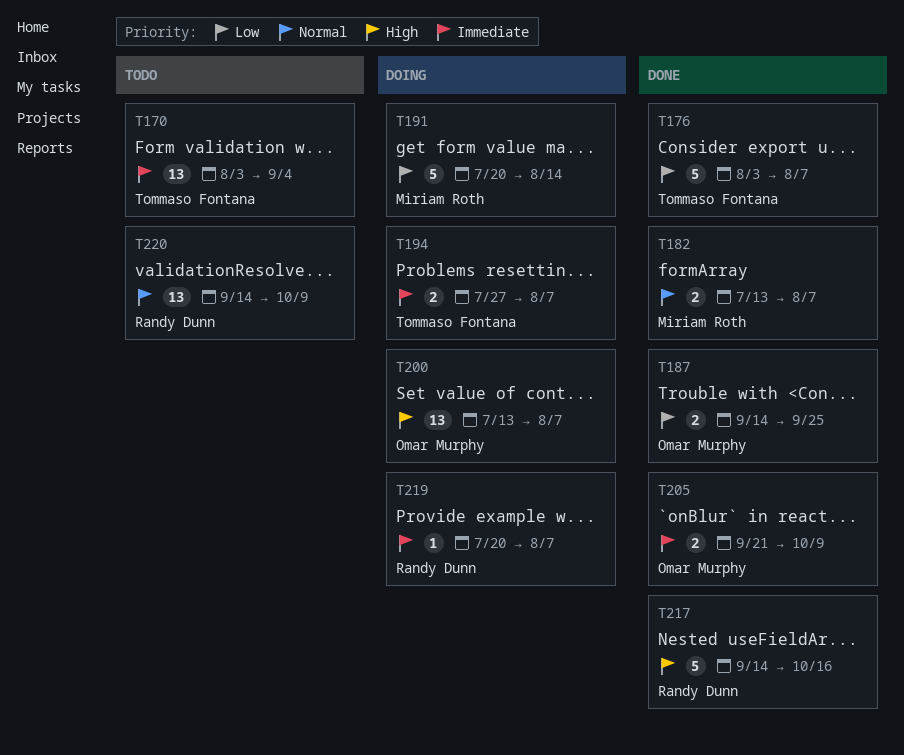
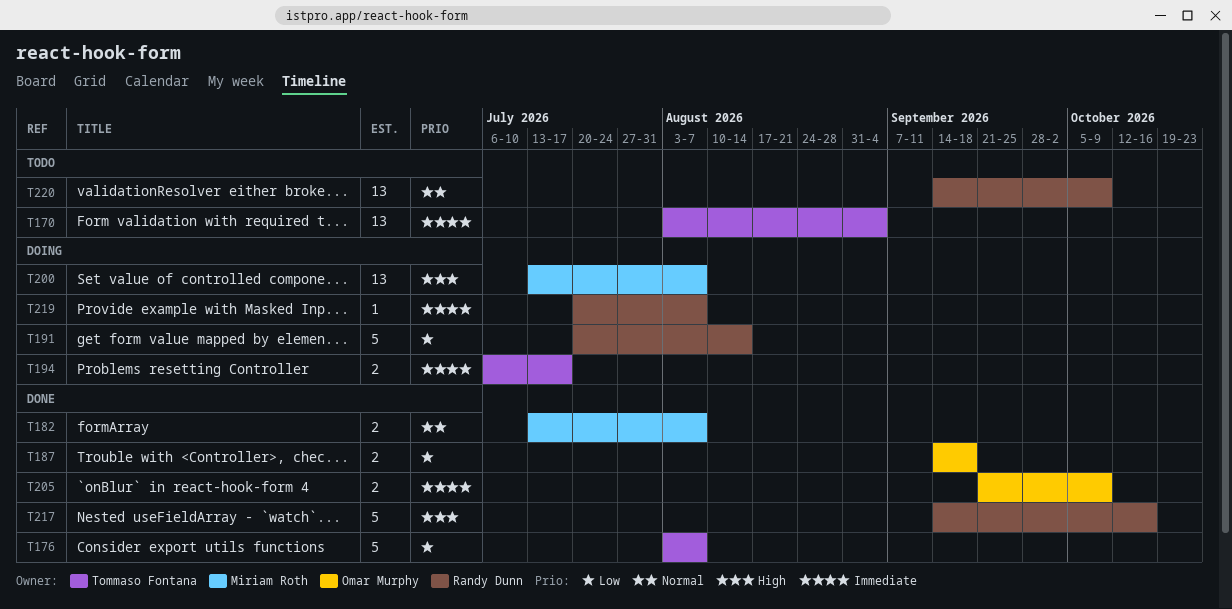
T187, due: Sep 25 -> Sep 18
T191, owner: Miriam Roth -> Randy Dunn
T194, start: Jul 27 -> Jul 6
T194, due: Aug 7 -> Jul 17
T200, owner: Omar Murphy -> Miriam Roth

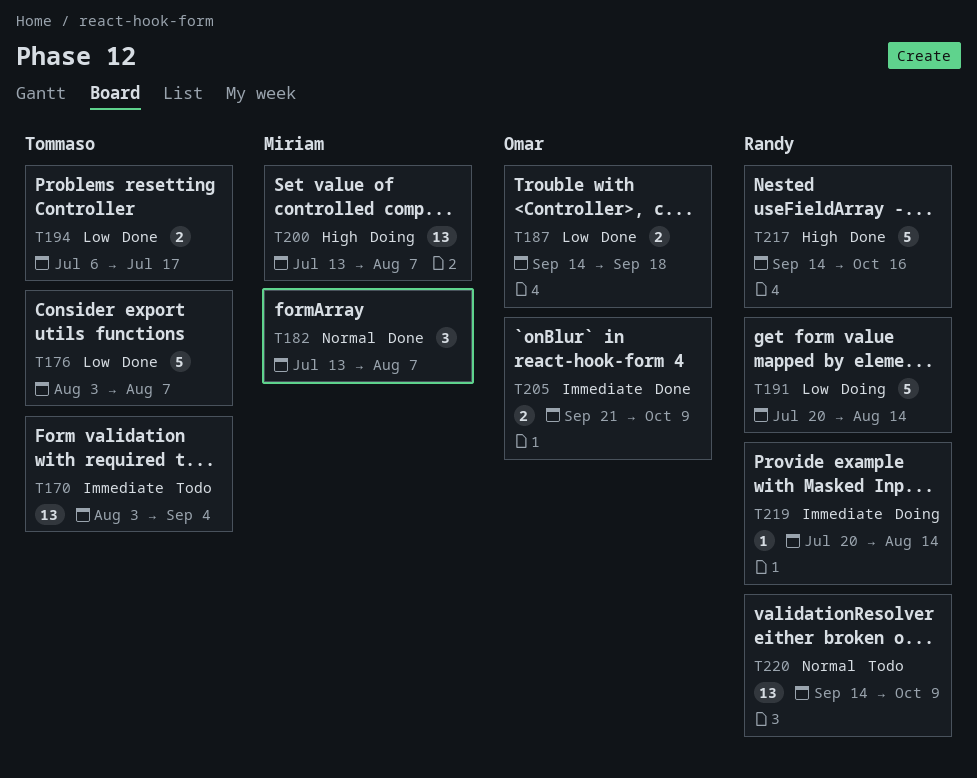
T182, estimate: 2 -> 3
T194, status: Doing -> Done
T194, priority: Immediate -> Low
T219, due: Aug 7 -> Aug 14

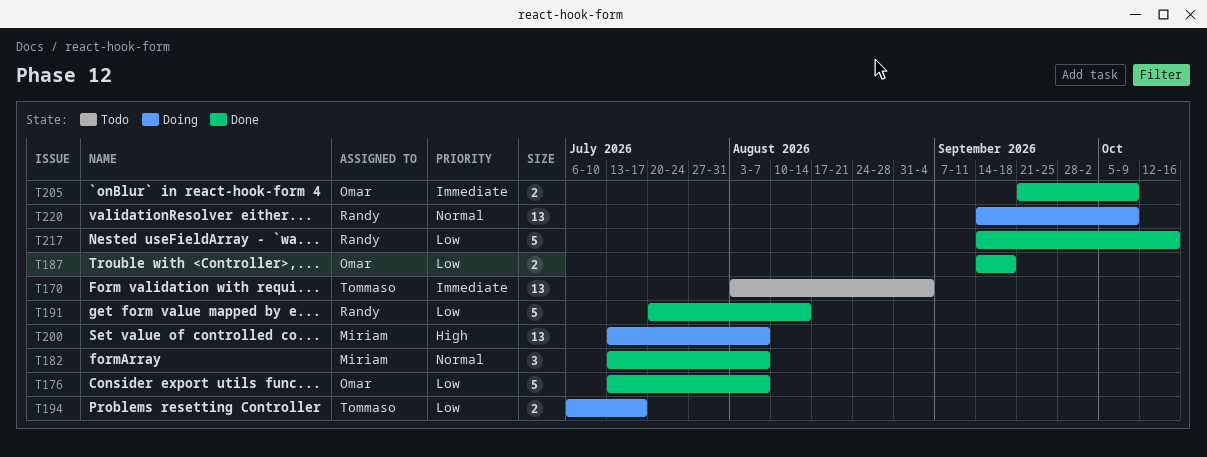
T176, owner: Tommaso -> Omar
T176, start: Aug 3 -> Jul 13
T191, status: Doing -> Done
T194, status: Done -> Doing
T217, priority: High -> Low
T219: present -> none
T220, status: Todo -> Doing

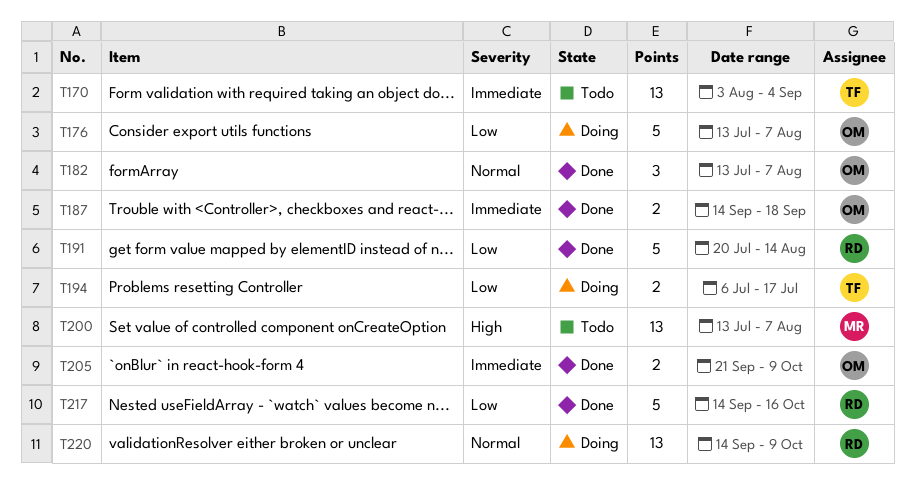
T176, status: Done -> Doing
T182, owner: Miriam -> Omar
T187, priority: Low -> Immediate
T200, status: Doing -> Todo

